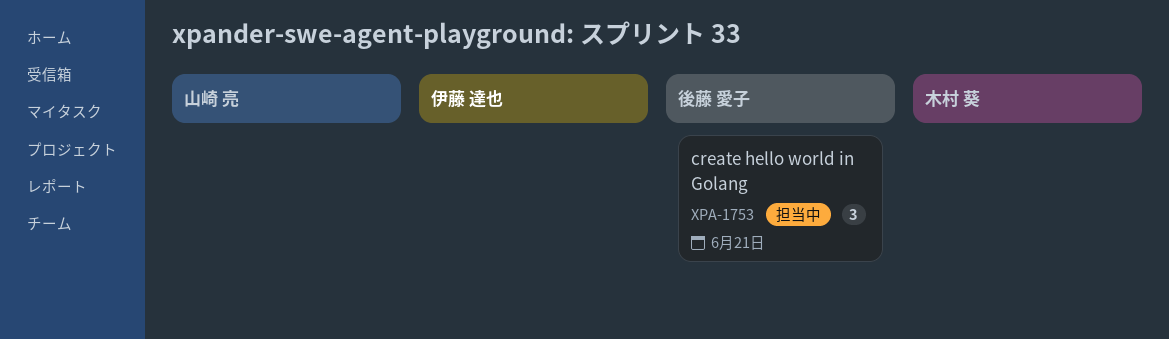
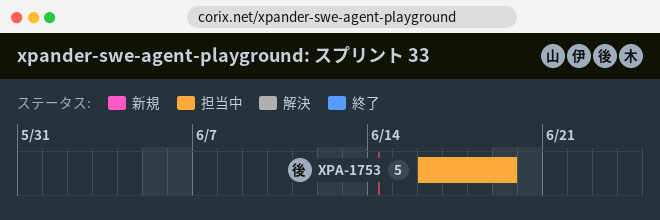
XPA-1753, estimate: 3 -> 5
XPA-1753, due: Jun 21 -> Jun 19

